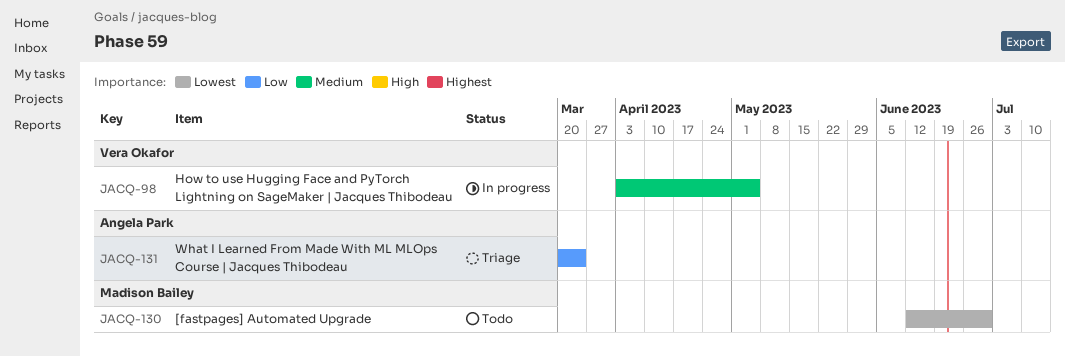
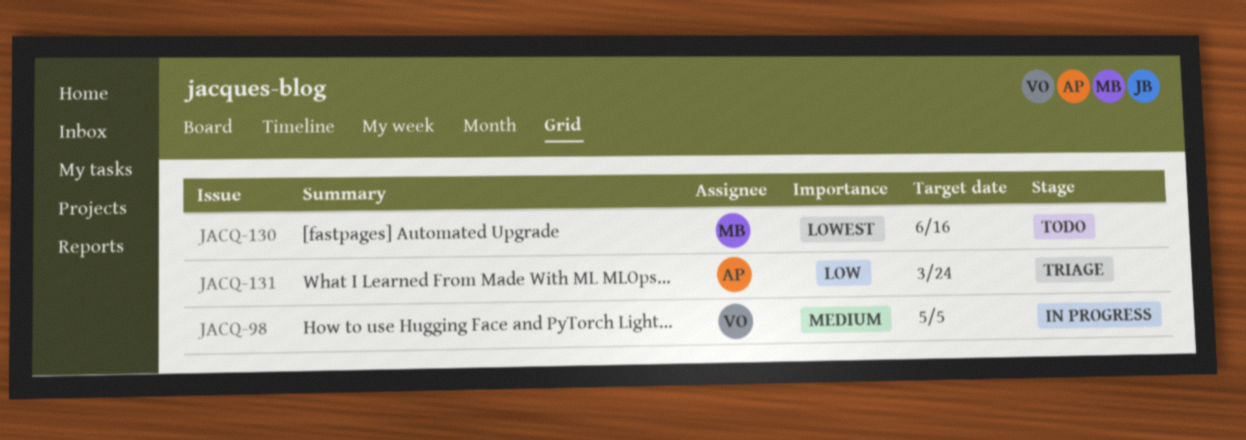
JACQ-130, due: Jun 30 -> Jun 16

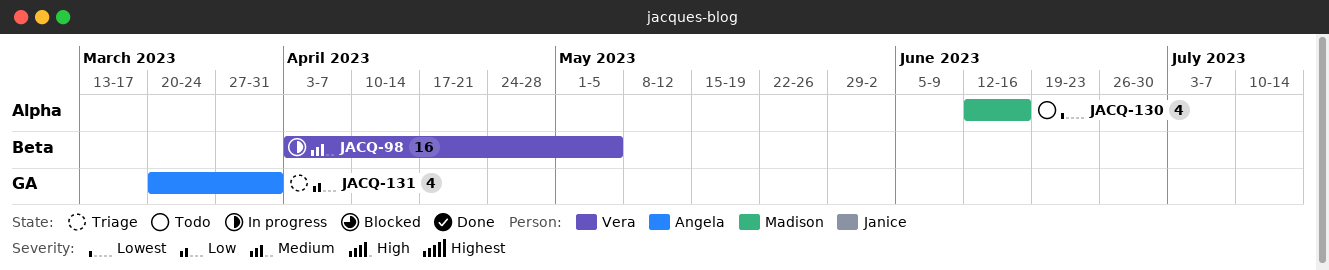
JACQ-131, due: Mar 24 -> Mar 31

